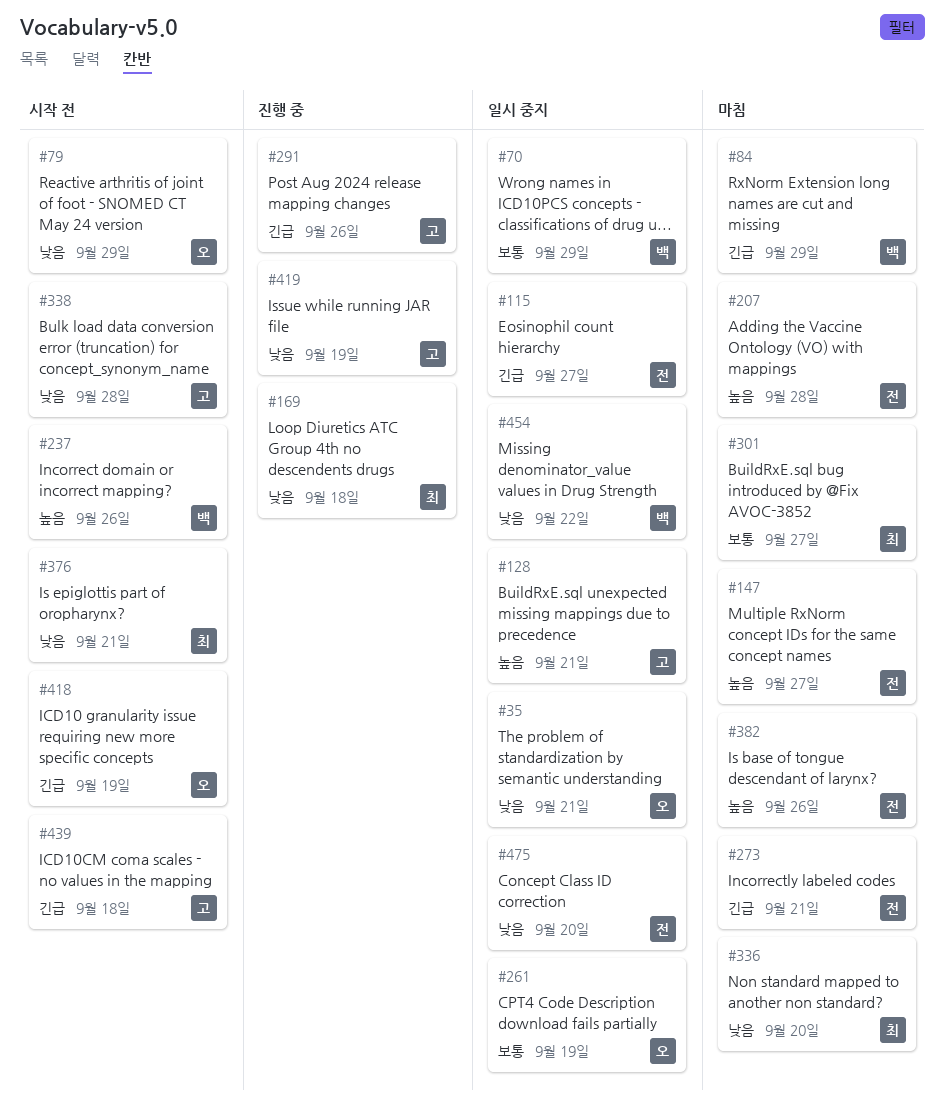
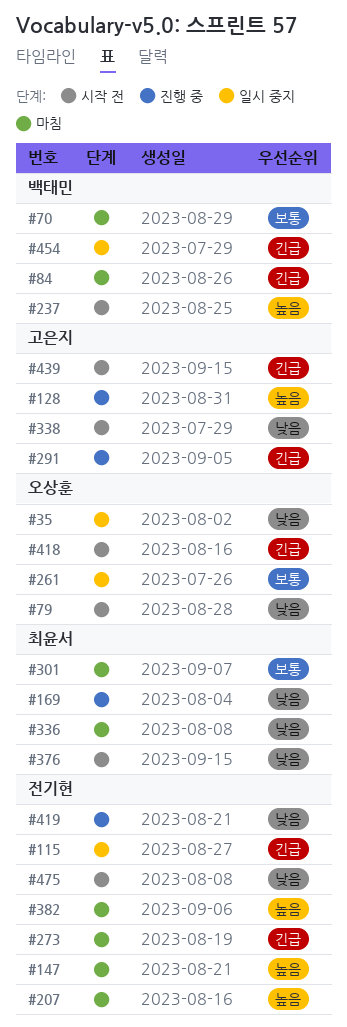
#70, status: 일시 중지 -> 마침
#128, status: 일시 중지 -> 진행 중
#419, owner: 고은지 -> 전기현
#454, priority: 낮음 -> 긴급
#475, status: 일시 중지 -> 시작 전

